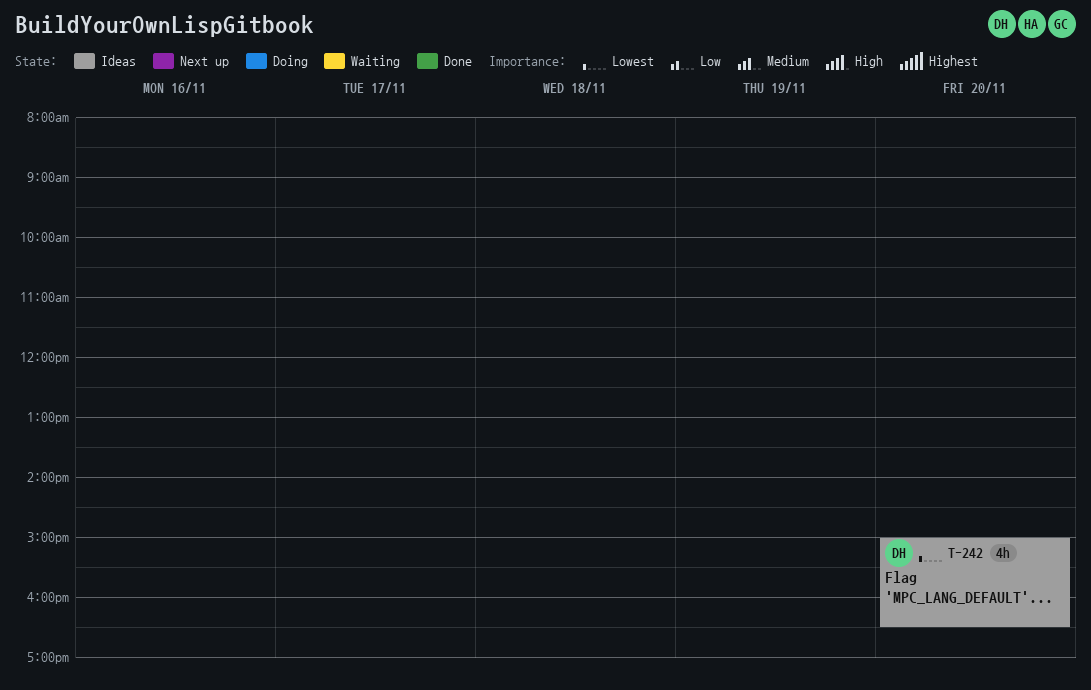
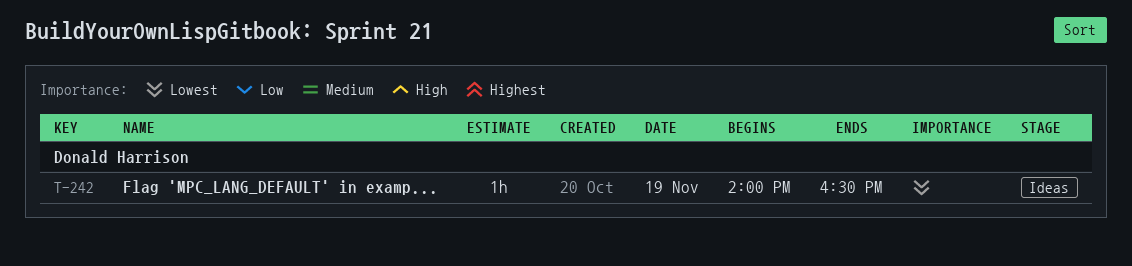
T-242, estimate: 4h -> 1h
T-242, day: Nov 20 -> Nov 19
T-242, begins: 15:00 -> 14:00

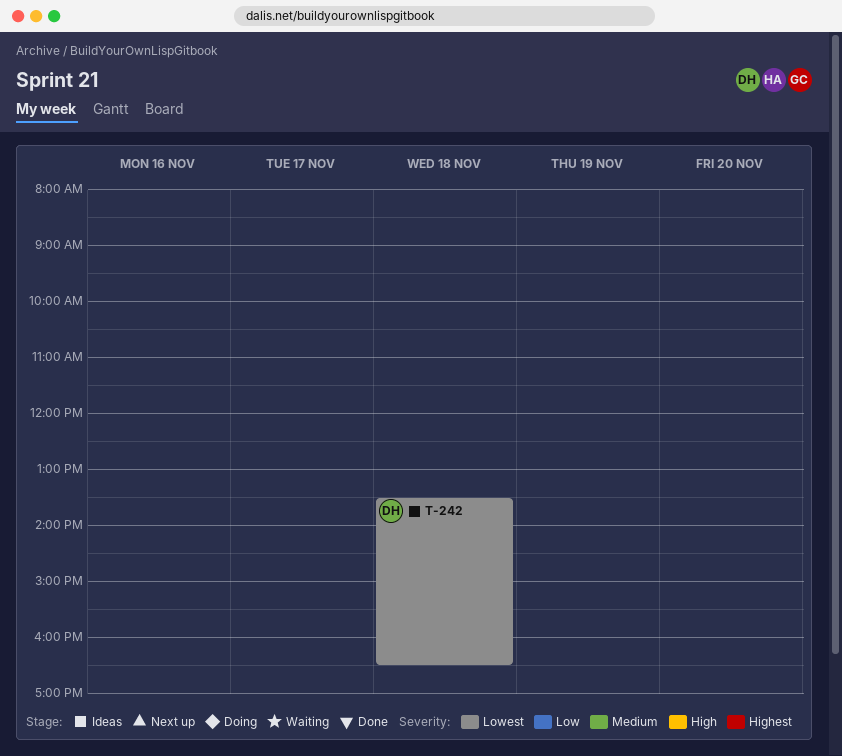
T-242, day: Nov 19 -> Nov 18
T-242, begins: 14:00 -> 13:30

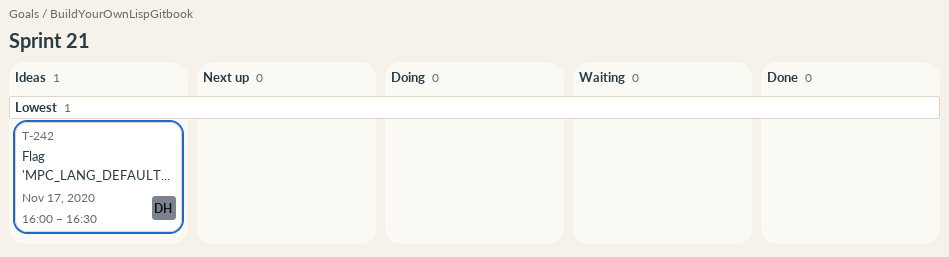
T-242, day: Nov 18 -> Nov 17
T-242, begins: 13:30 -> 16:00

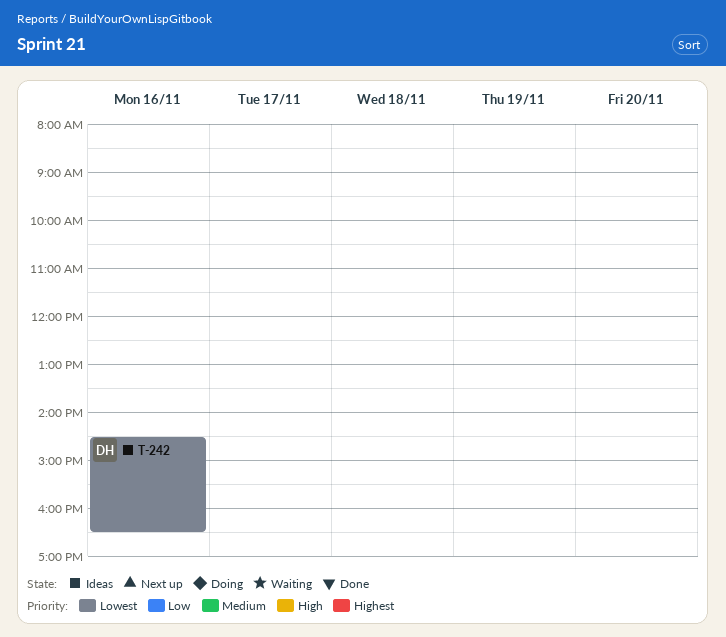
T-242, day: Nov 17 -> Nov 16
T-242, begins: 16:00 -> 14:30

